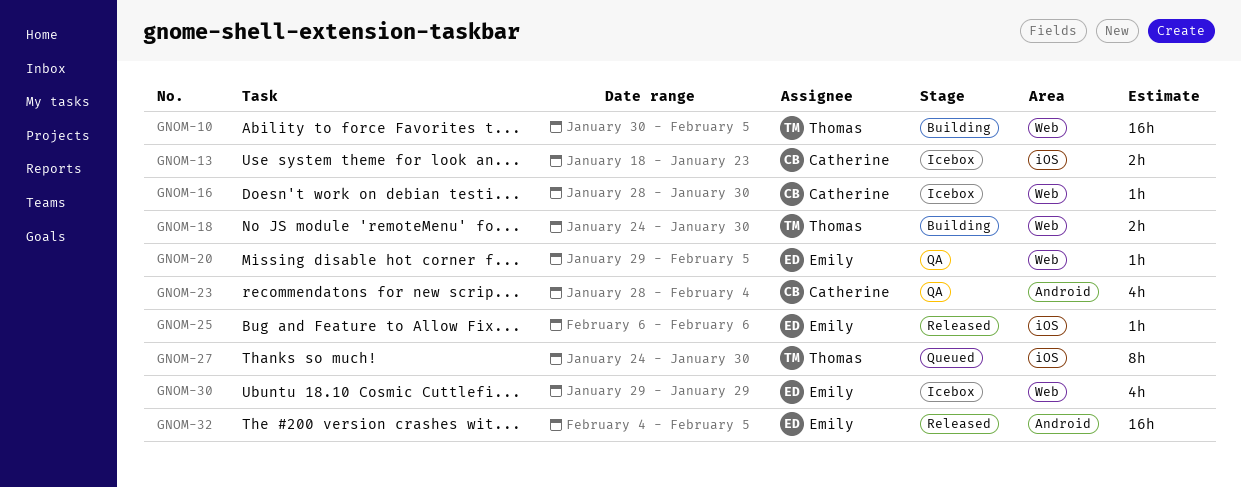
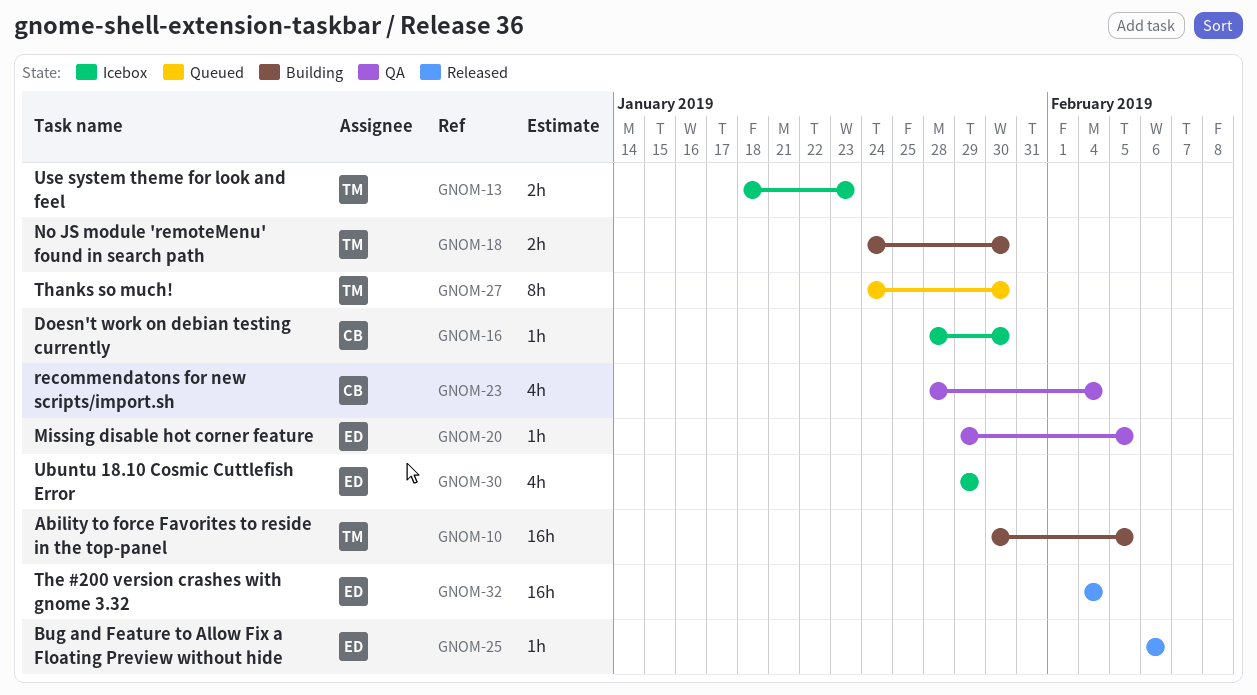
GNOM-13, owner: Catherine -> Thomas
GNOM-32, due: Feb 5 -> Feb 4

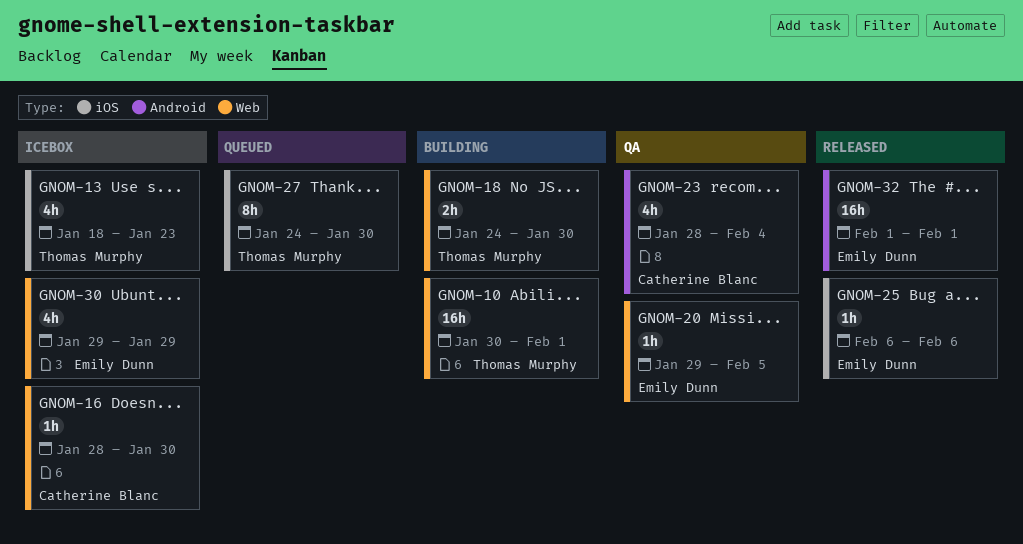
GNOM-10, due: Feb 5 -> Feb 1
GNOM-13, estimate: 2h -> 4h
GNOM-32, start: Feb 4 -> Feb 1
GNOM-32, due: Feb 4 -> Feb 1

